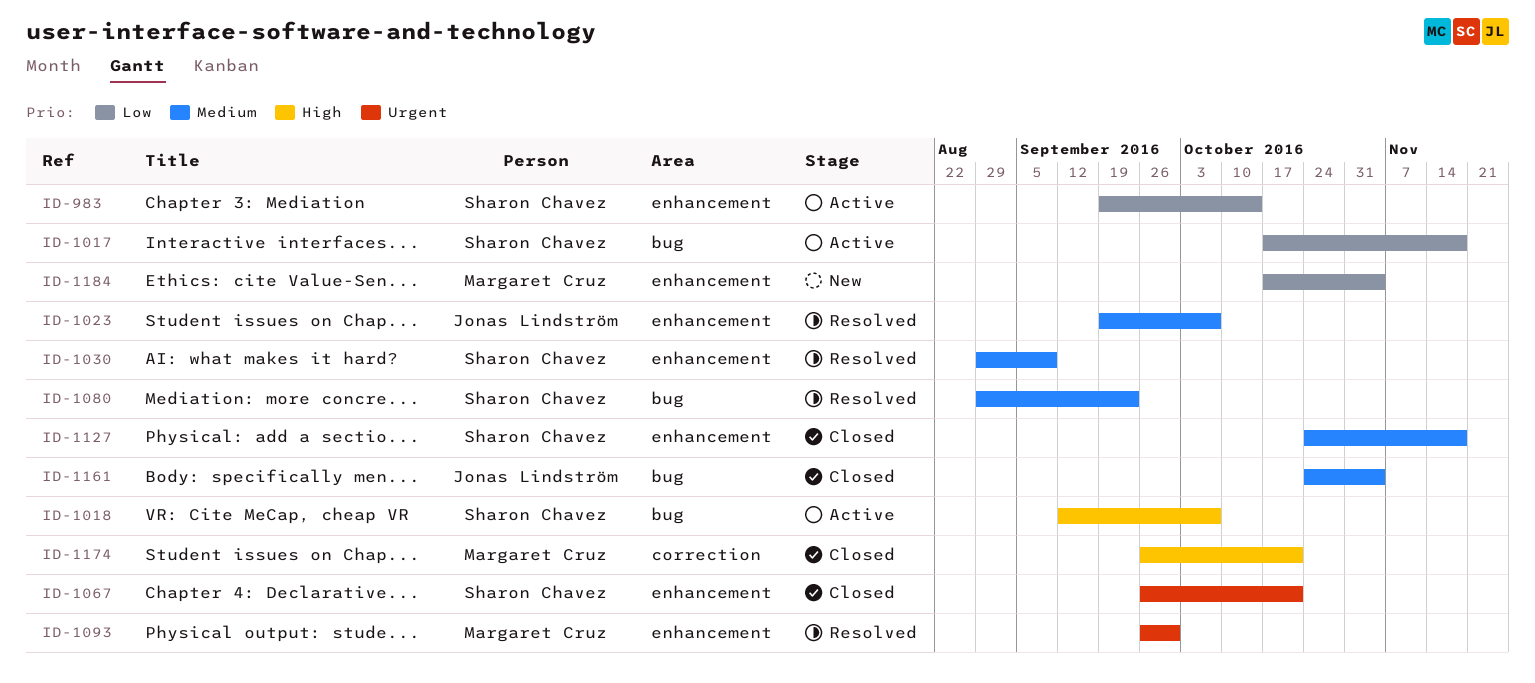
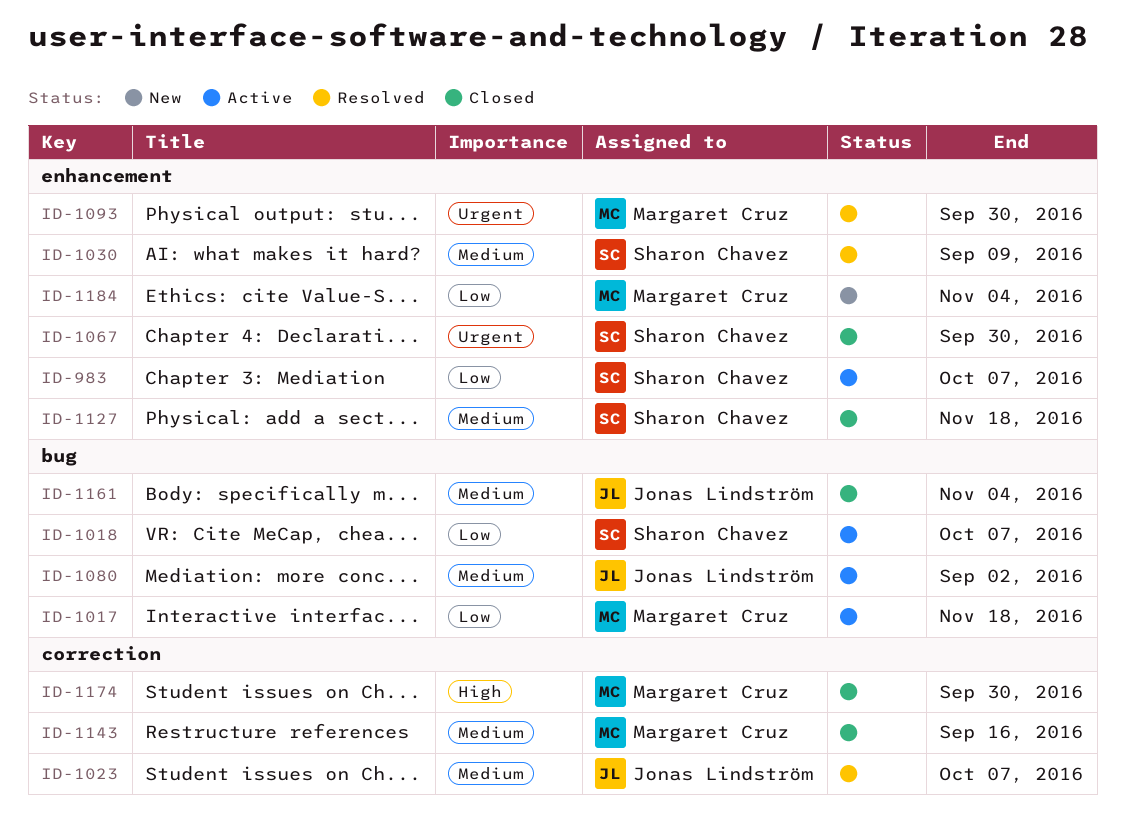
ID-983, due: Oct 14 -> Oct 7
ID-1017, owner: Sharon Chavez -> Margaret Cruz
ID-1018, priority: High -> Low
ID-1023, label: enhancement -> correction
ID-1067, due: Oct 21 -> Sep 30
ID-1080, status: Resolved -> Active
ID-1080, owner: Sharon Chavez -> Jonas Lindström
ID-1080, due: Sep 23 -> Sep 2
ID-1143: none -> present
ID-1174, due: Oct 21 -> Sep 30

